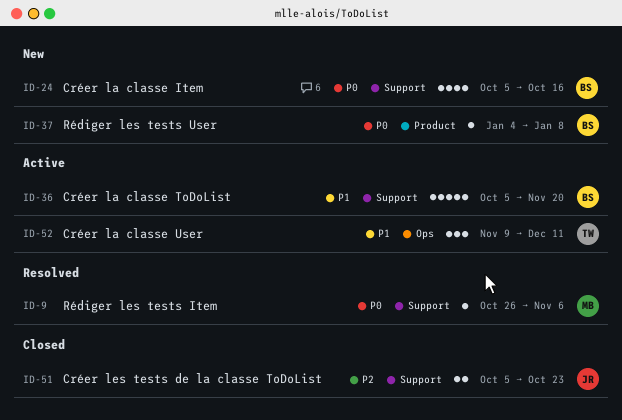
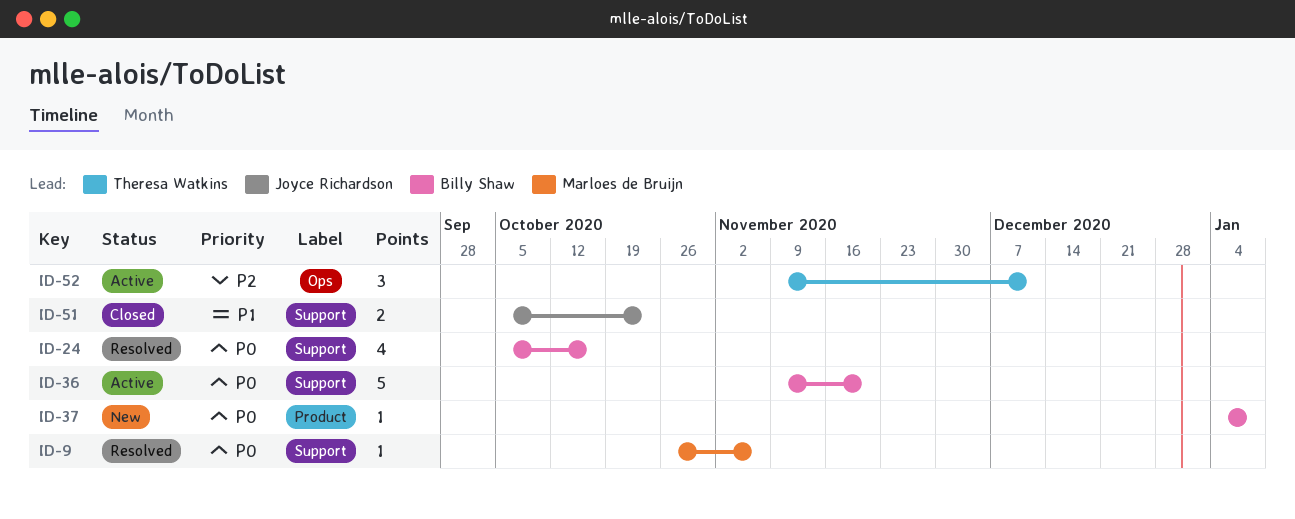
ID-24, status: New -> Resolved
ID-36, priority: P1 -> P0
ID-36, start: Oct 5 -> Nov 9
ID-51, priority: P2 -> P1
ID-52, priority: P1 -> P2

